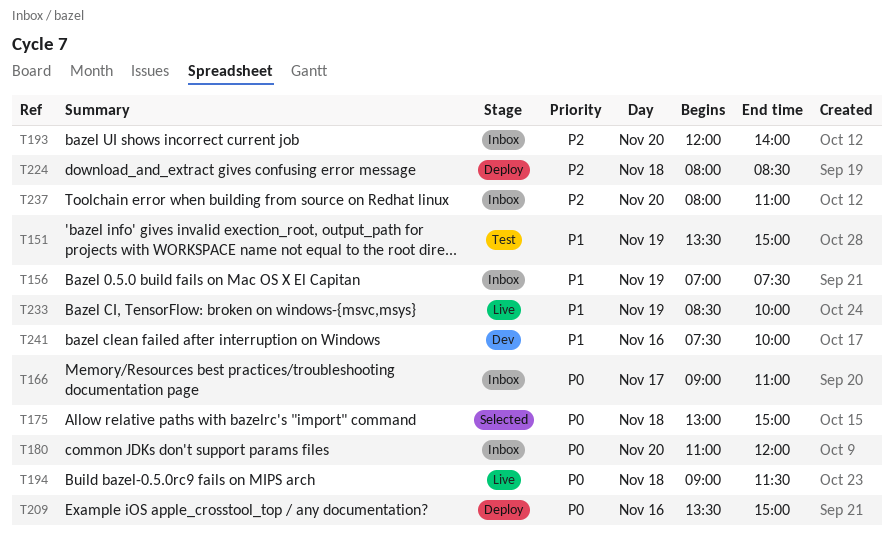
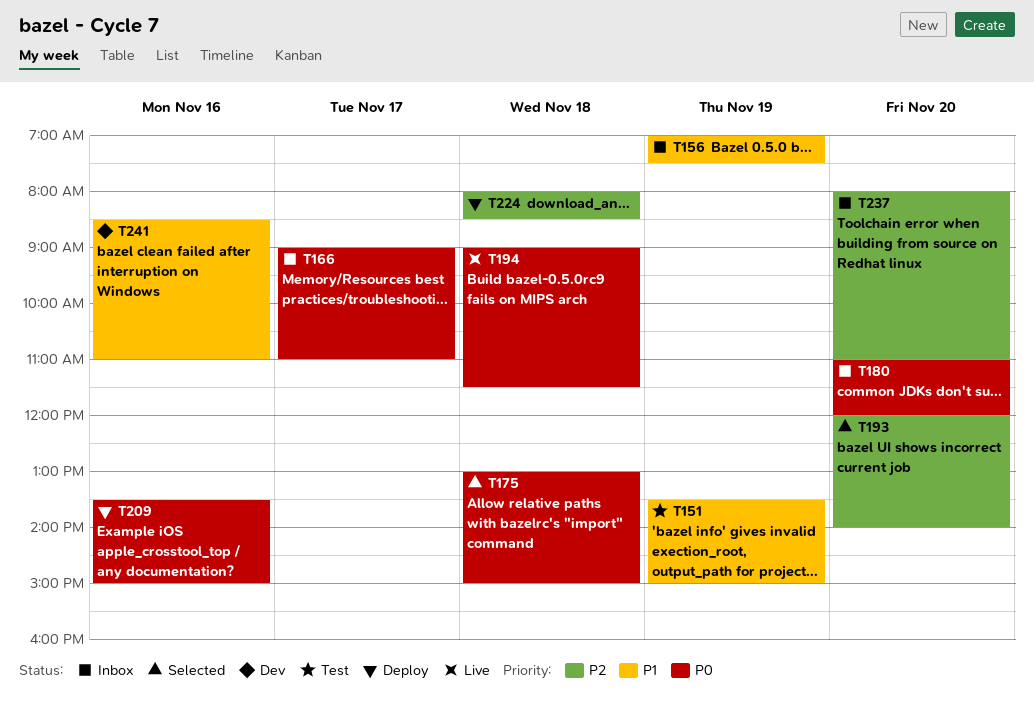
T193, status: Inbox -> Selected
T233: present -> none
T241, begins: 07:30 -> 08:30
T241, ends: 10:00 -> 11:00

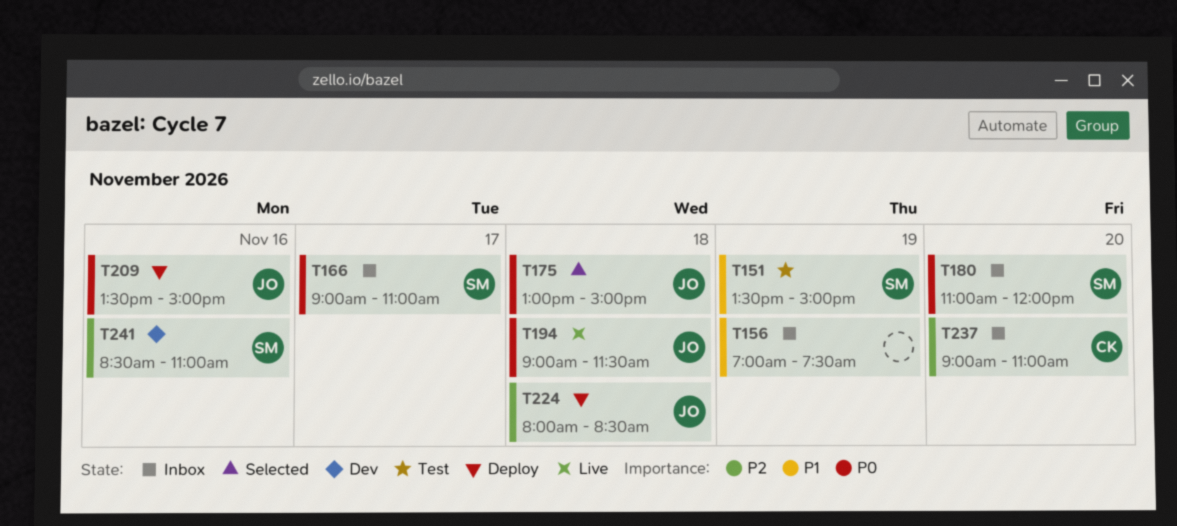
T193: present -> none
T237, begins: 08:00 -> 09:00
T241, priority: P1 -> P2

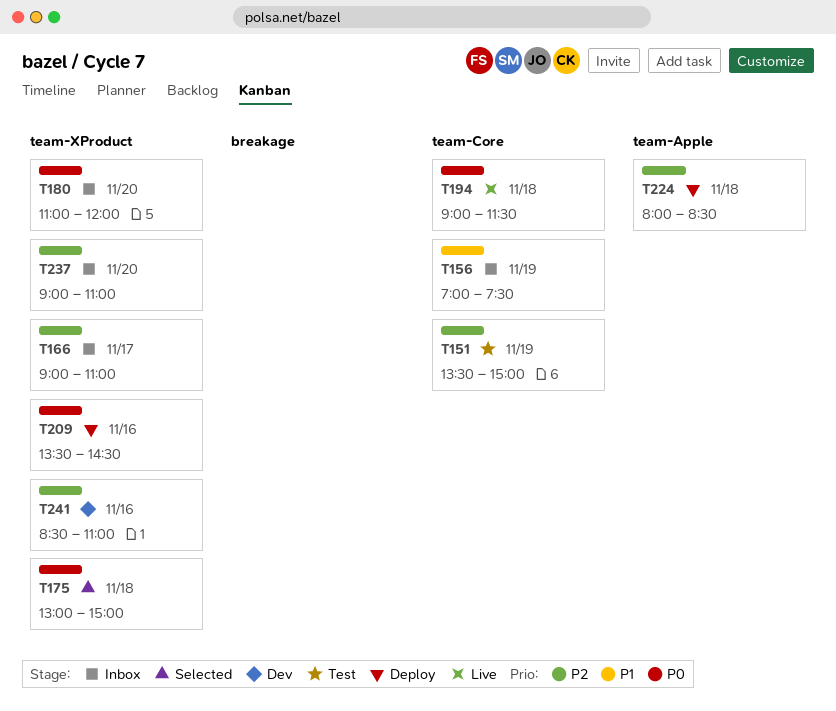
T151, priority: P1 -> P2
T166, priority: P0 -> P2
T209, ends: 15:00 -> 14:30

